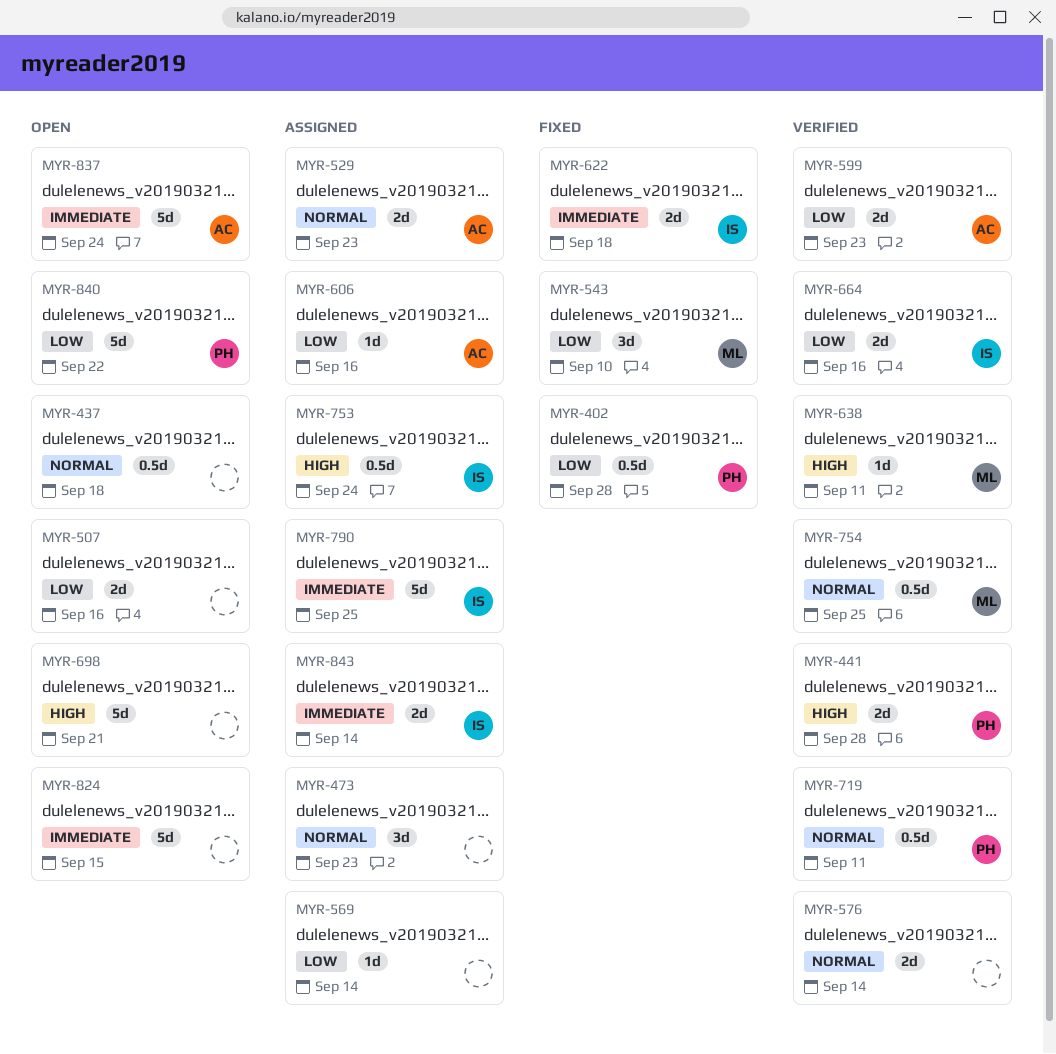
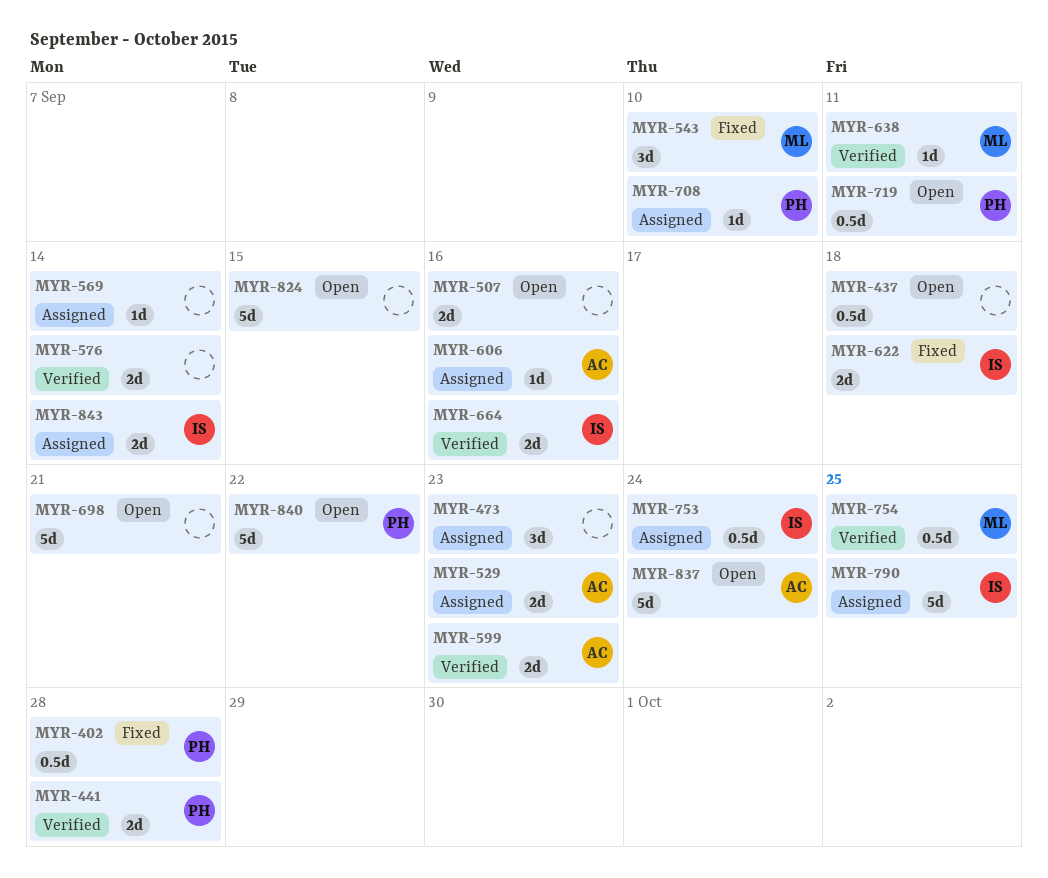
MYR-708: none -> present
MYR-719, status: Verified -> Open

